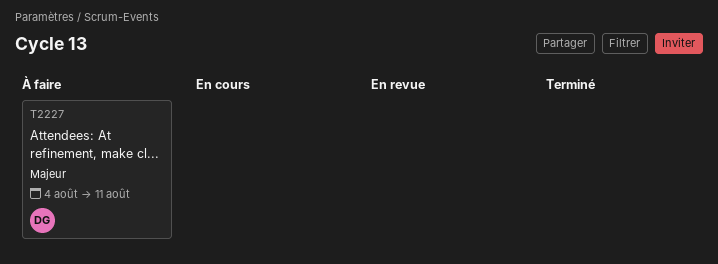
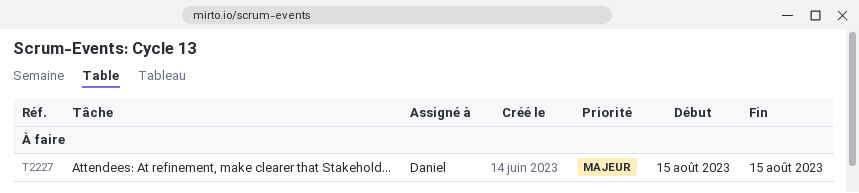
T2227, start: Aug 4 -> Aug 15
T2227, due: Aug 11 -> Aug 15

